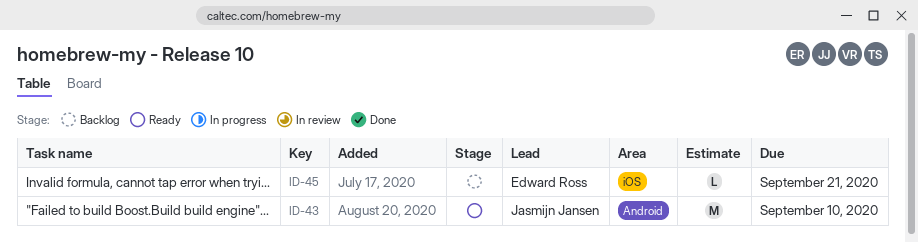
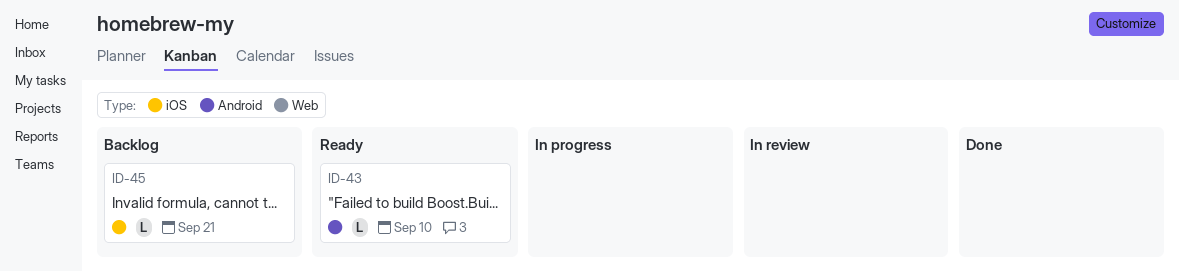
ID-43, estimate: M -> L

